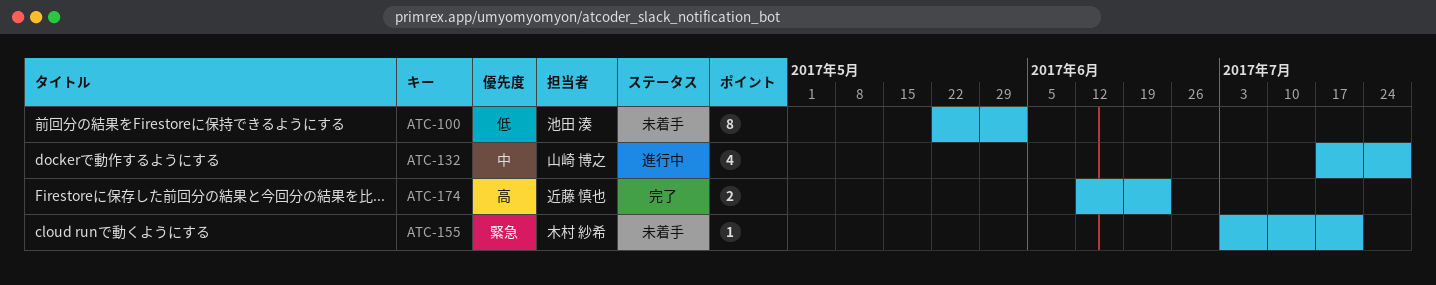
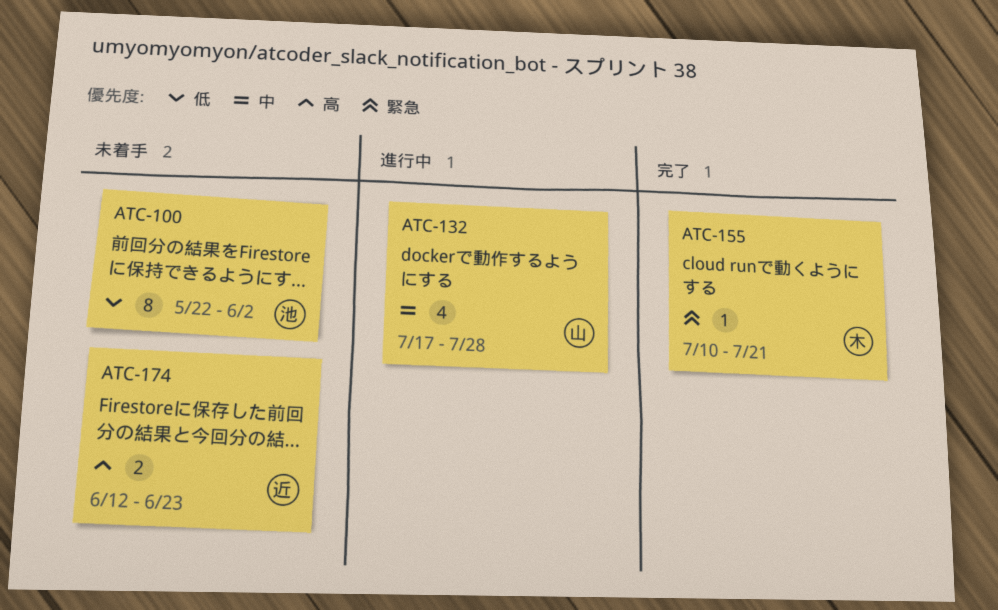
ATC-155, status: 未着手 -> 完了
ATC-155, start: Jul 3 -> Jul 10
ATC-174, status: 完了 -> 未着手

